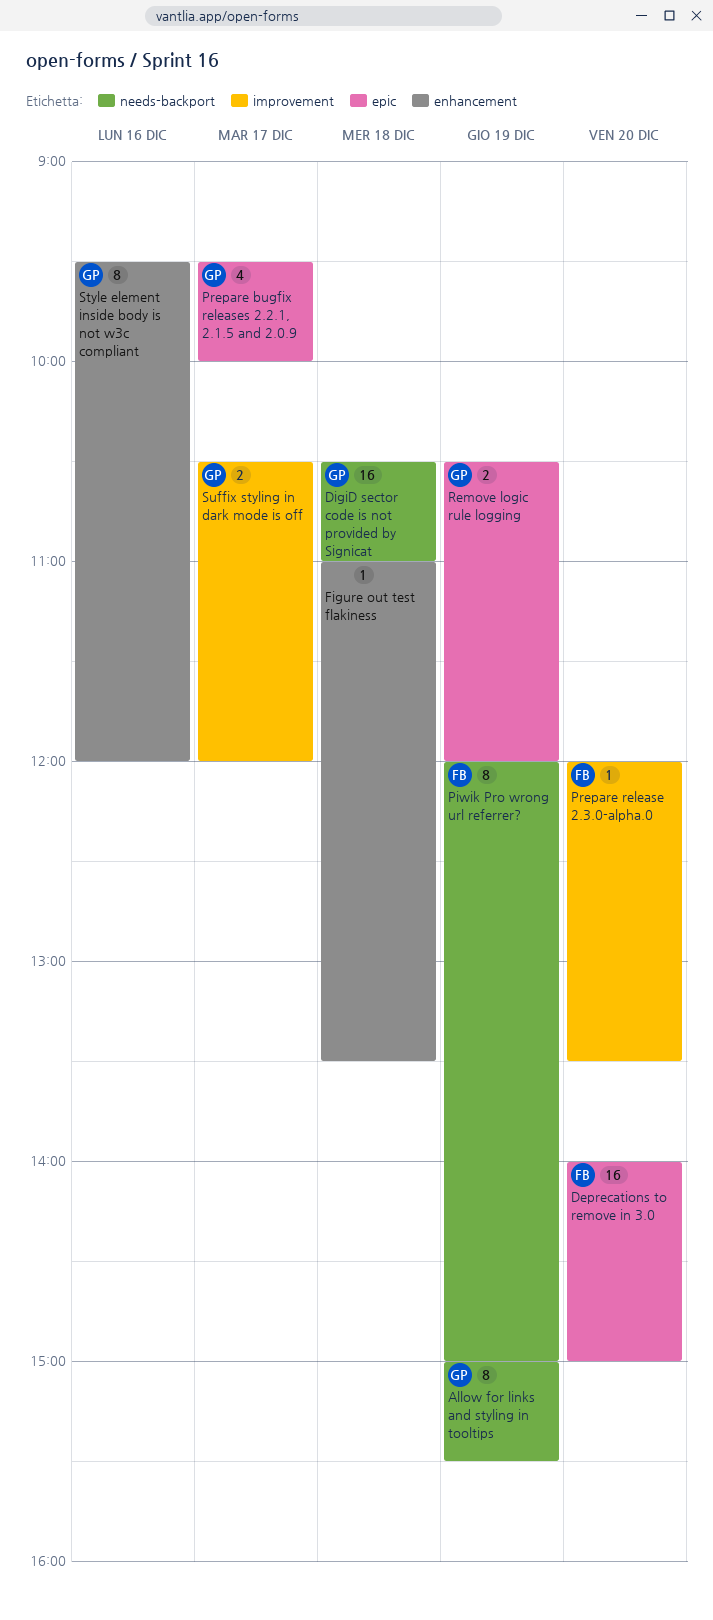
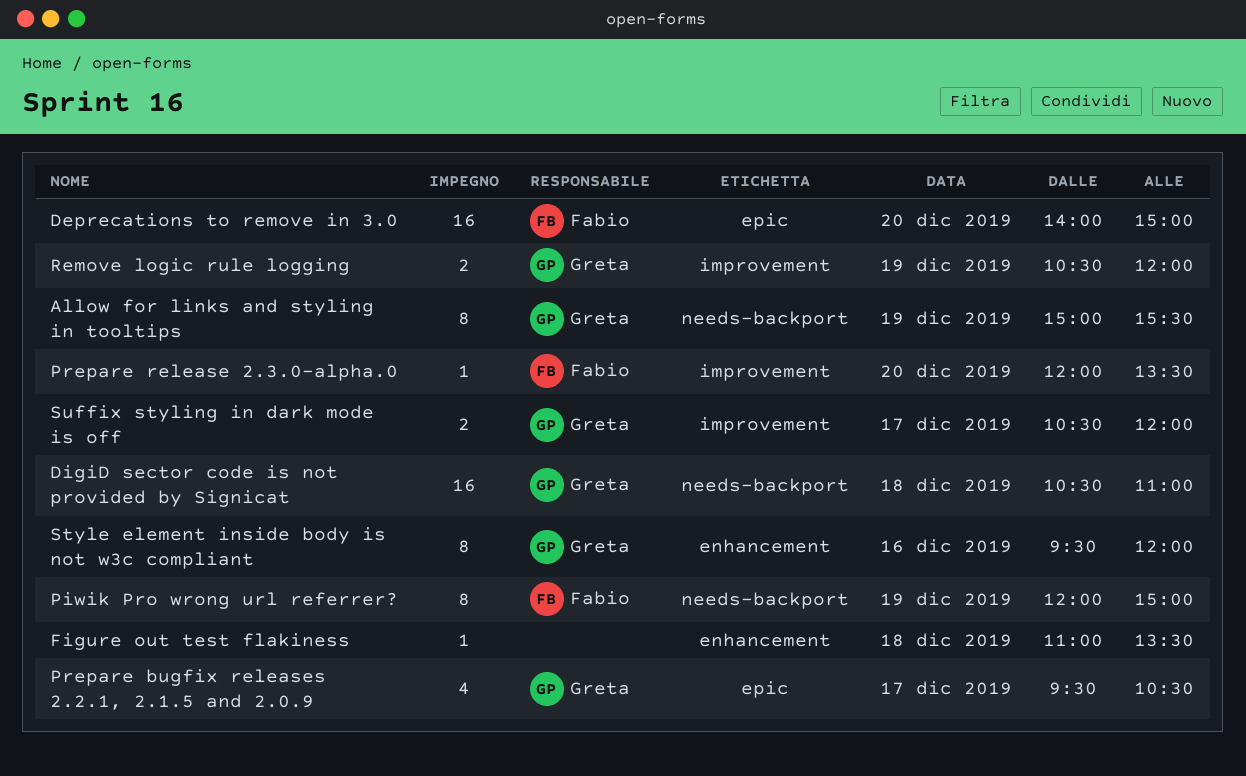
Prepare bugfix releases 2.2.1, 2.1.5 and 2.0.9, ends: 10:00 -> 10:30
Remove logic rule logging, label: epic -> improvement

